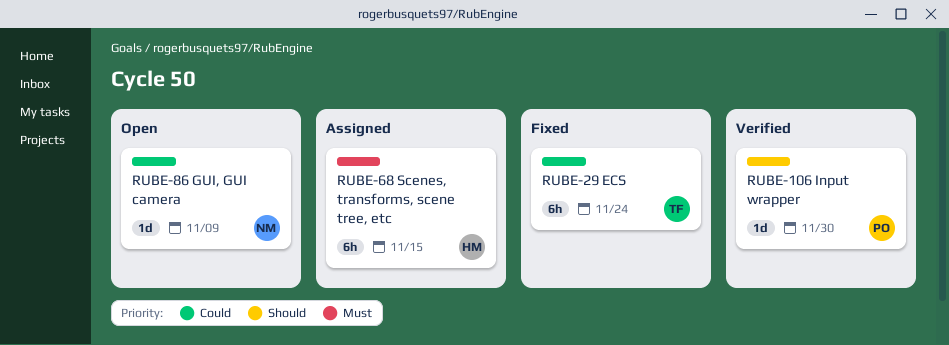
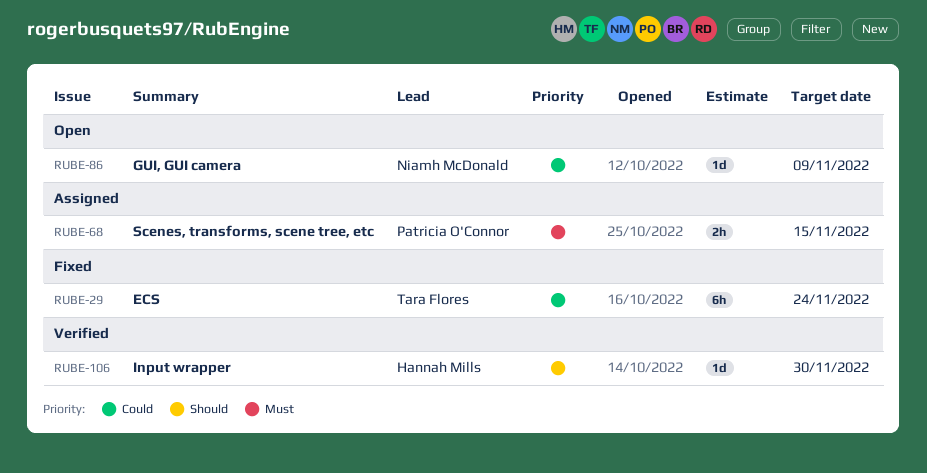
RUBE-68, owner: Hannah Mills -> Patricia O'Connor
RUBE-68, estimate: 6h -> 2h
RUBE-106, owner: Patricia O'Connor -> Hannah Mills

